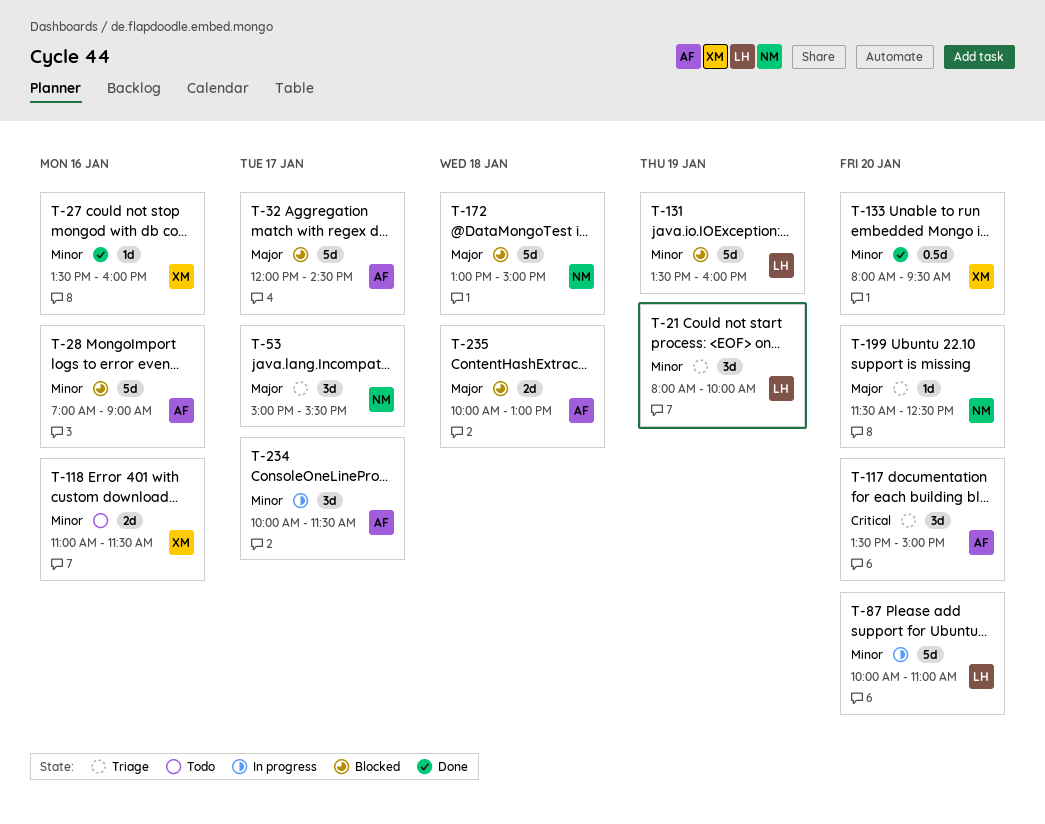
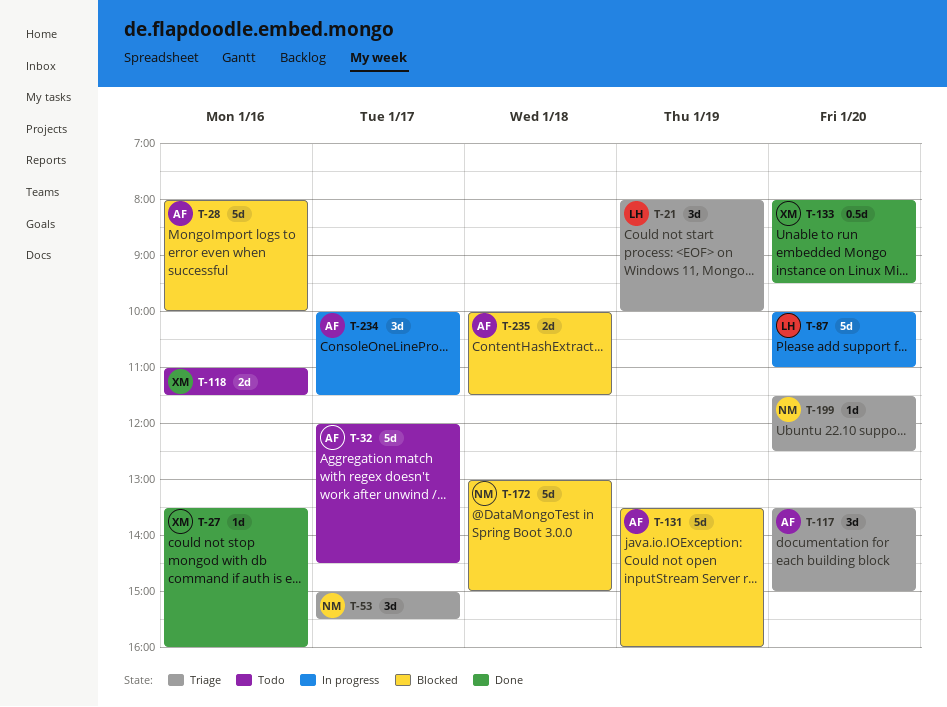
T-28, begins: 07:00 -> 08:00
T-28, ends: 09:00 -> 10:00
T-32, status: Blocked -> Todo
T-131, owner: LH -> AF
T-235, ends: 13:00 -> 11:30

